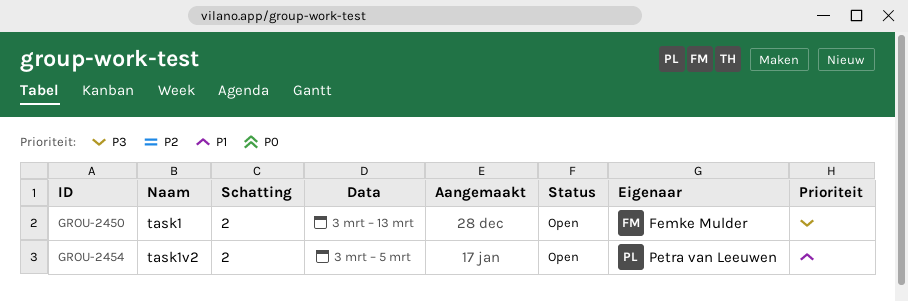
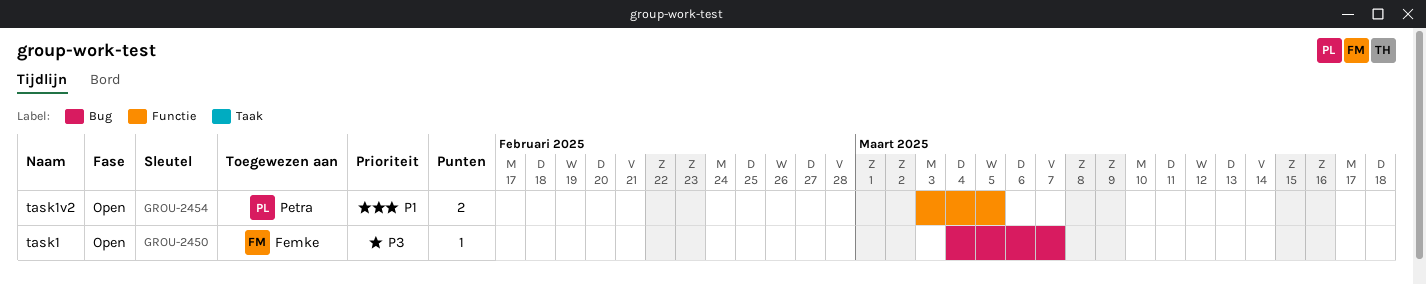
GROU-2450, estimate: 2 -> 1
GROU-2450, start: Mar 3 -> Mar 4
GROU-2450, due: Mar 13 -> Mar 7

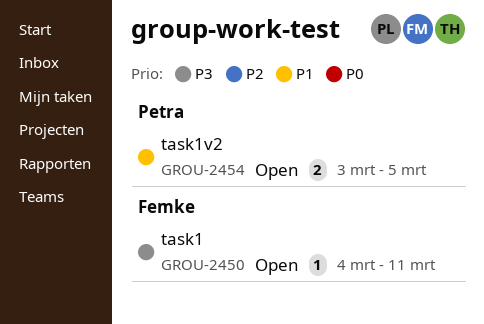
GROU-2450, due: Mar 7 -> Mar 11

